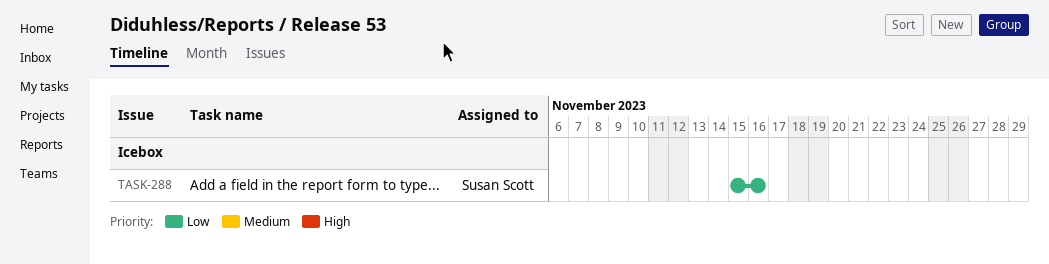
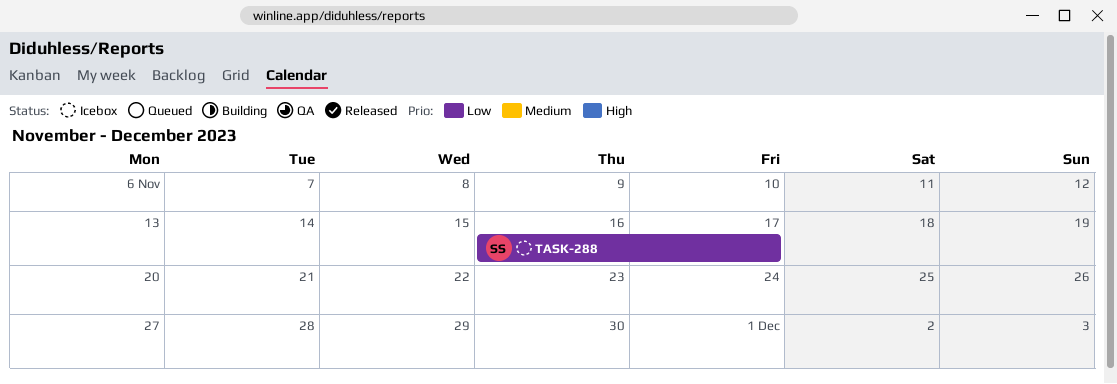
TASK-288, start: Nov 15 -> Nov 16
TASK-288, due: Nov 16 -> Nov 17

